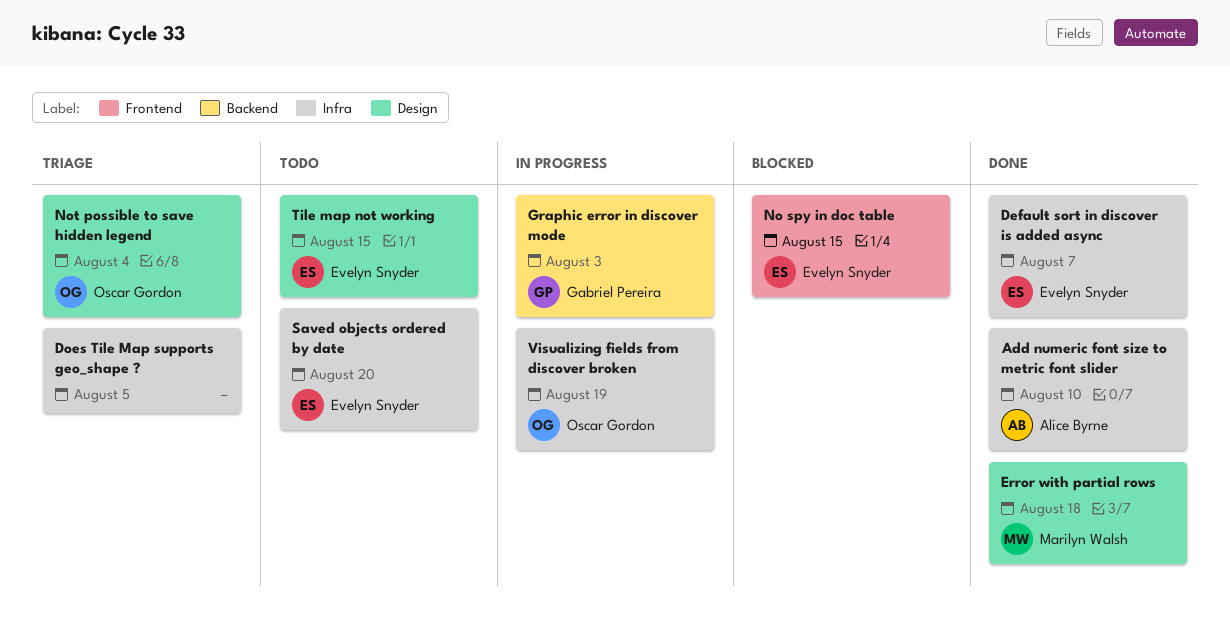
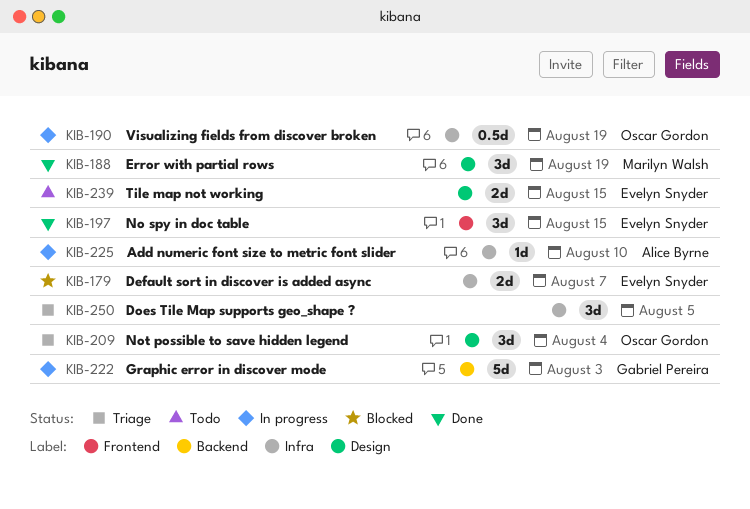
Add numeric font size to metric font slider, status: Done -> In progress
Default sort in discover is added async, status: Done -> Blocked
Error with partial rows, due: Aug 18 -> Aug 19
No spy in doc table, status: Blocked -> Done
Saved objects ordered by date: present -> none

